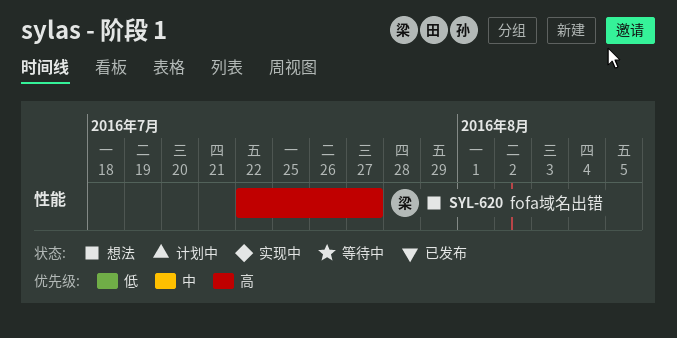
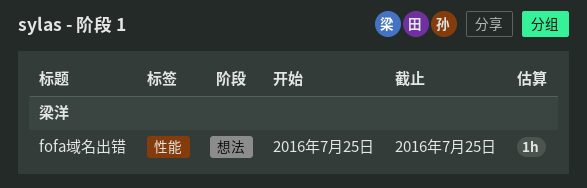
fofa域名出错, start: Jul 22 -> Jul 25
fofa域名出错, due: Jul 27 -> Jul 25

